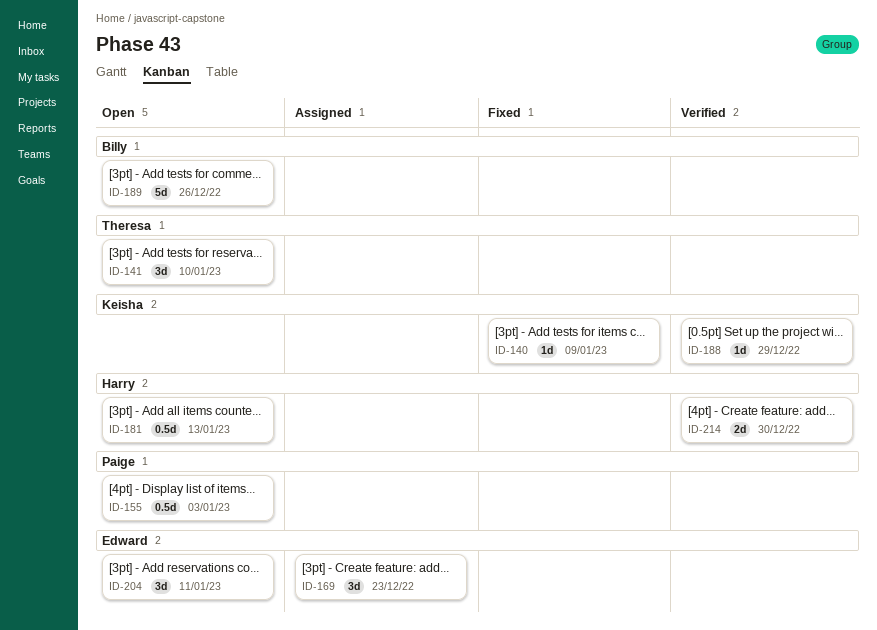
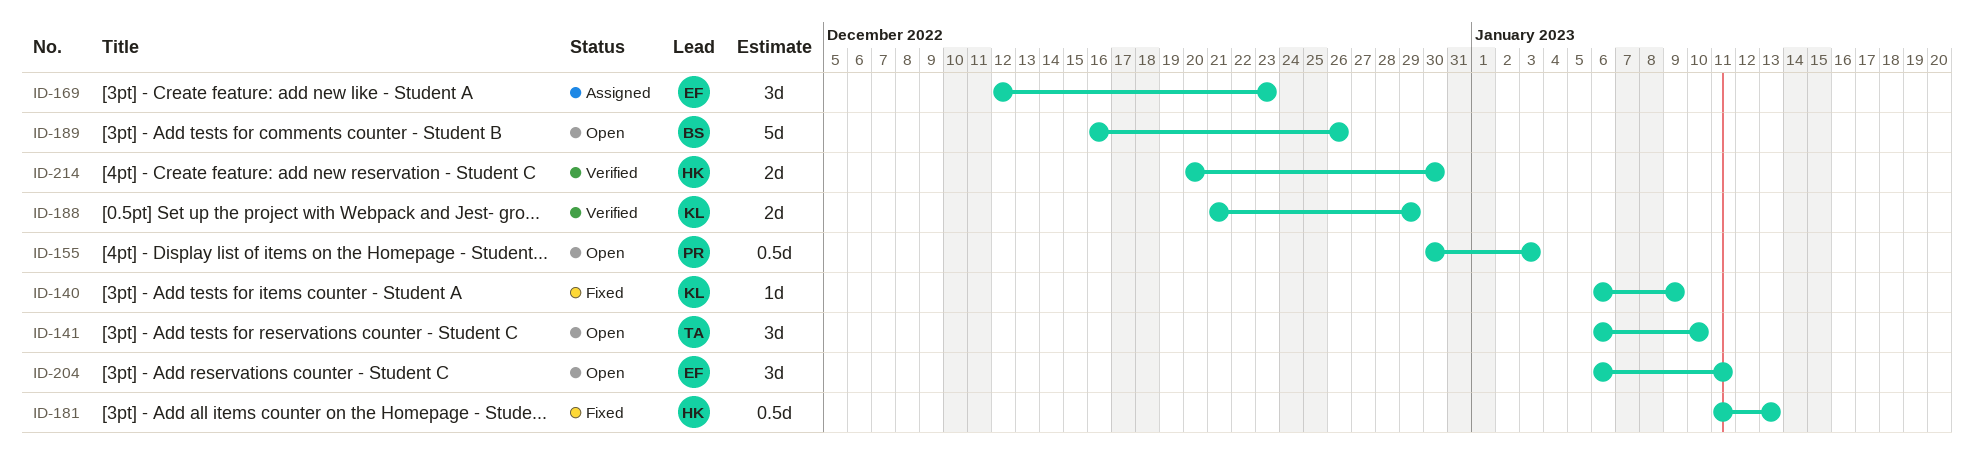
ID-181, status: Open -> Fixed
ID-188, estimate: 1d -> 2d

